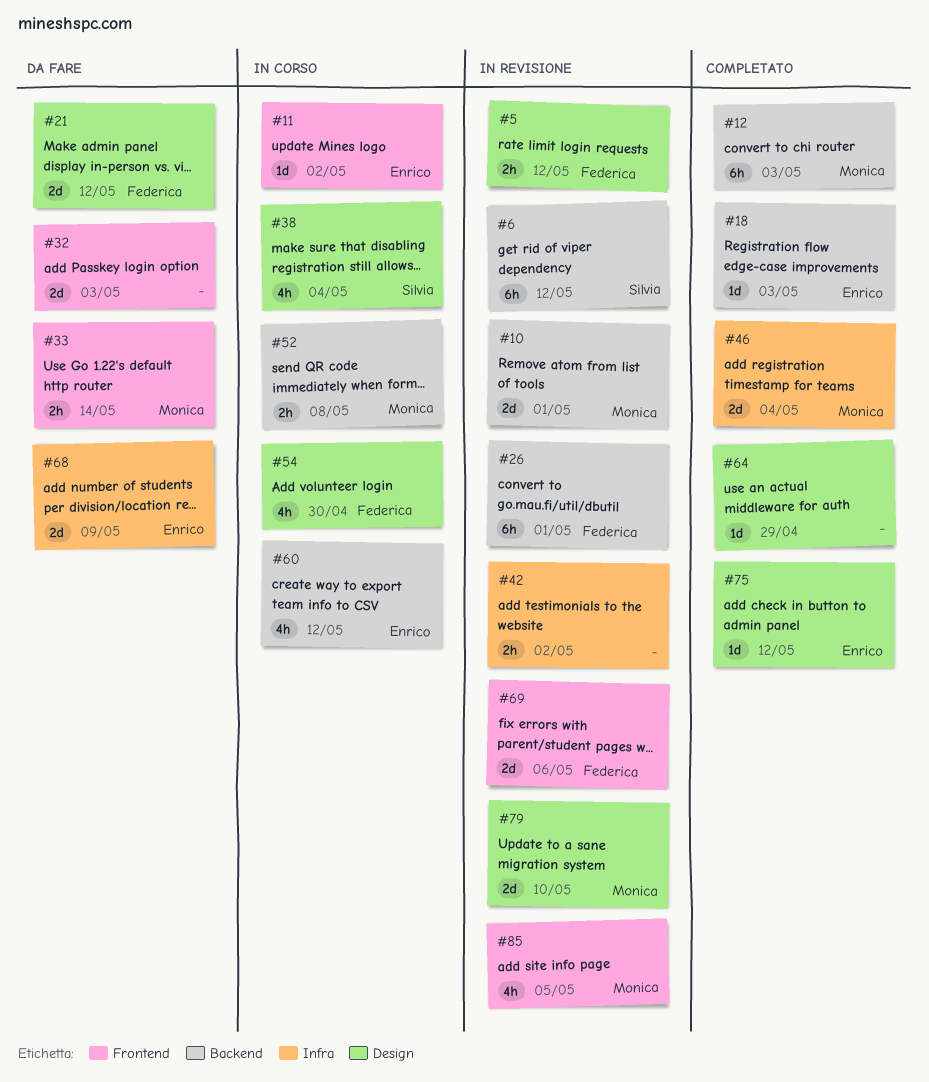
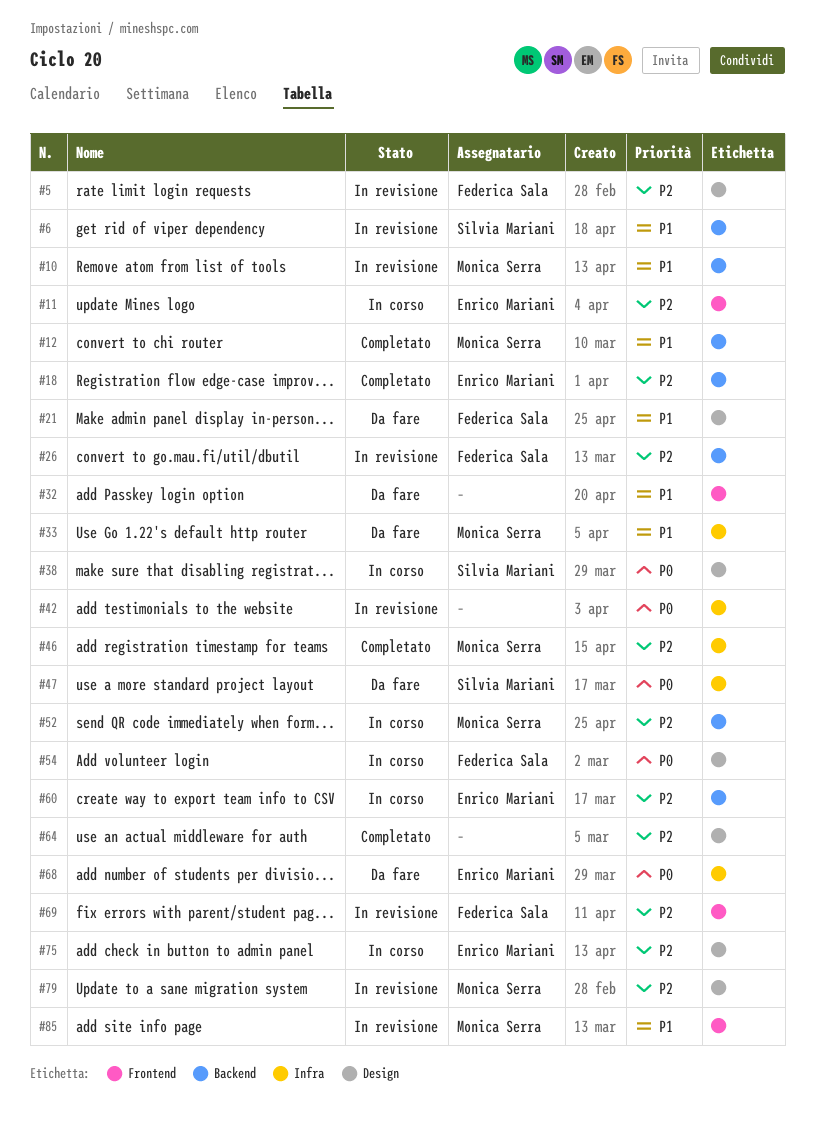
#33, label: Frontend -> Infra
#47: none -> present
#75, status: Completato -> In corso

